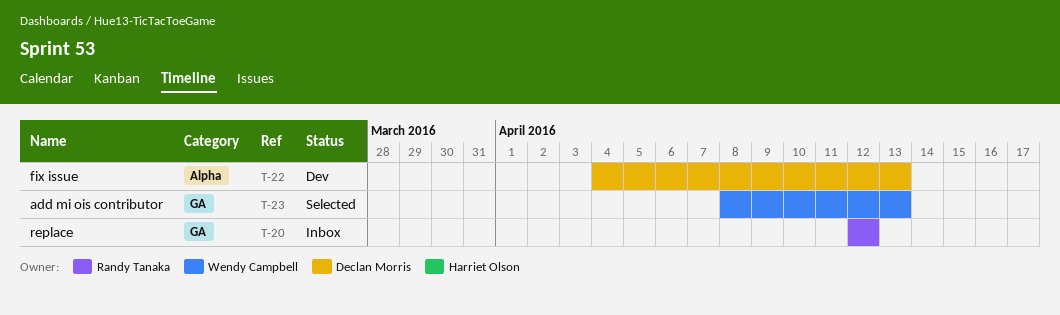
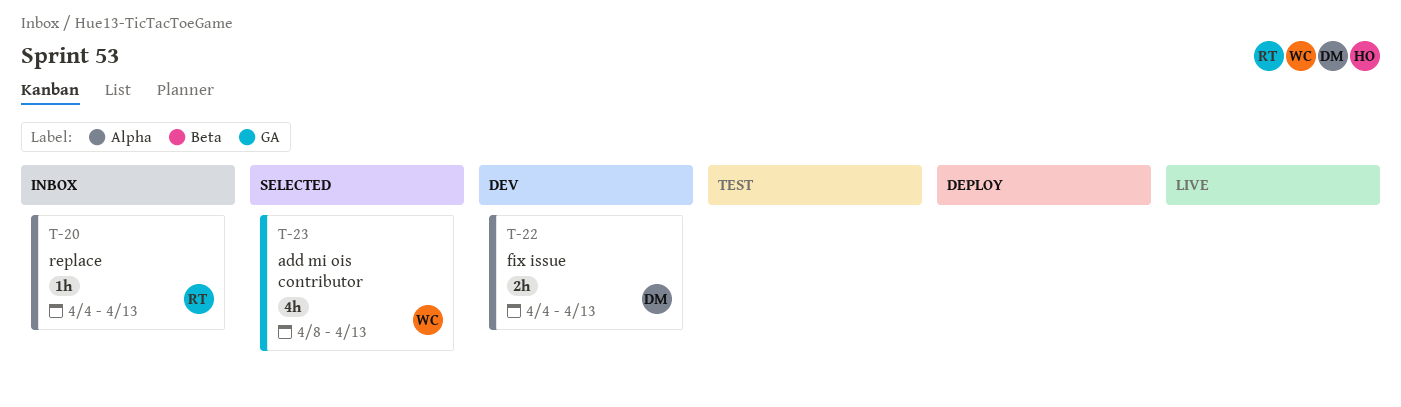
T-20, label: GA -> Alpha
T-20, start: Apr 12 -> Apr 4
T-20, due: Apr 12 -> Apr 13

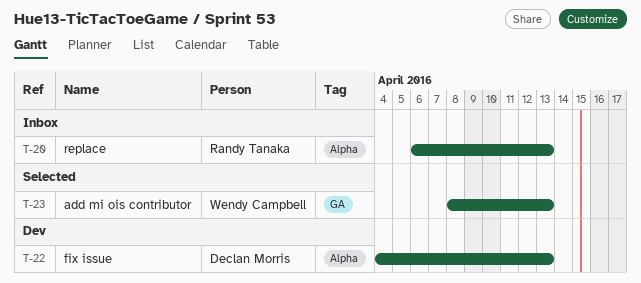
T-20, start: Apr 4 -> Apr 6

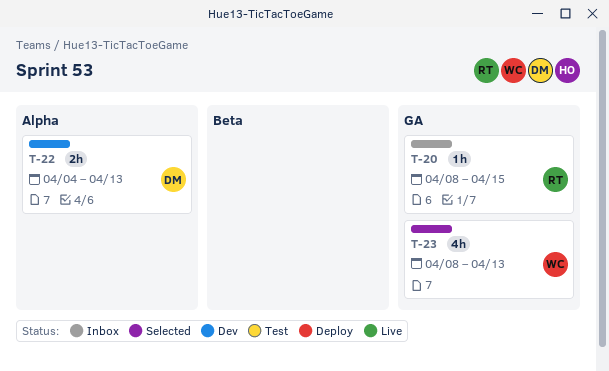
T-20, label: Alpha -> GA
T-20, start: Apr 6 -> Apr 8
T-20, due: Apr 13 -> Apr 15

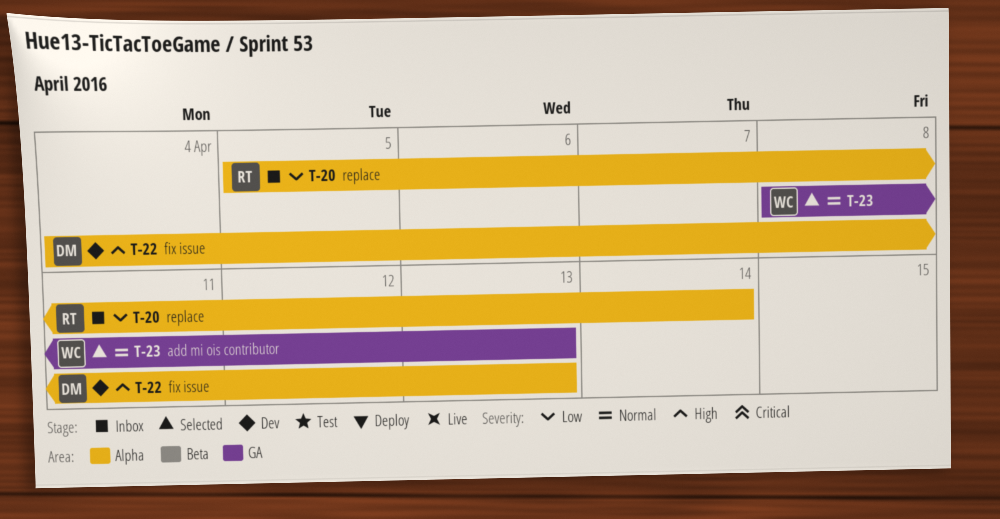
T-20, label: GA -> Alpha
T-20, start: Apr 8 -> Apr 5
T-20, due: Apr 15 -> Apr 14

